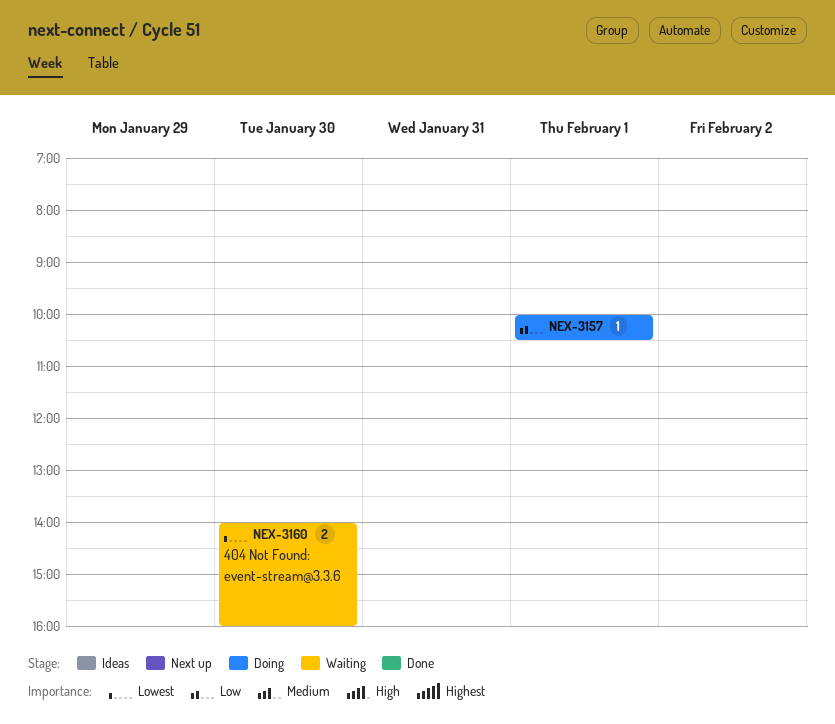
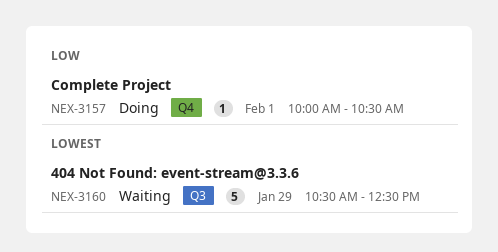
NEX-3160, estimate: 2 -> 5
NEX-3160, day: Jan 30 -> Jan 29
NEX-3160, begins: 14:00 -> 10:30
NEX-3160, ends: 16:00 -> 12:30

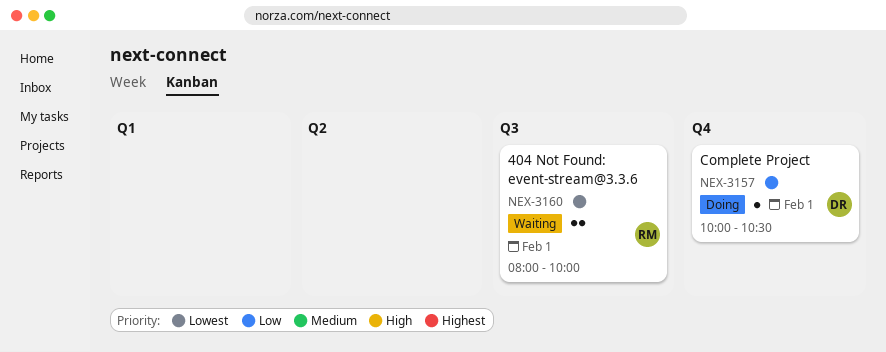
NEX-3160, estimate: 5 -> 2
NEX-3160, day: Jan 29 -> Feb 1
NEX-3160, begins: 10:30 -> 08:00
NEX-3160, ends: 12:30 -> 10:00

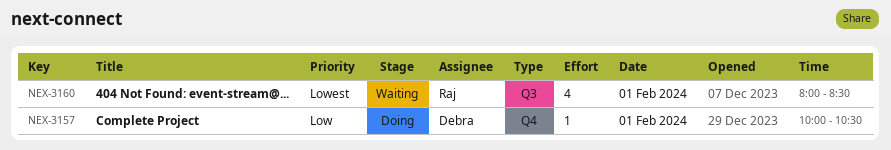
NEX-3160, estimate: 2 -> 4
NEX-3160, ends: 10:00 -> 08:30

